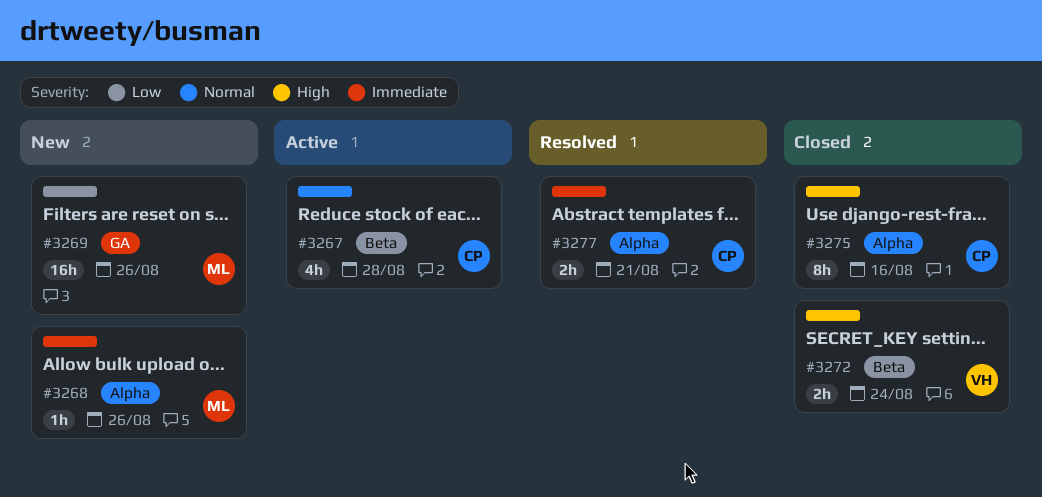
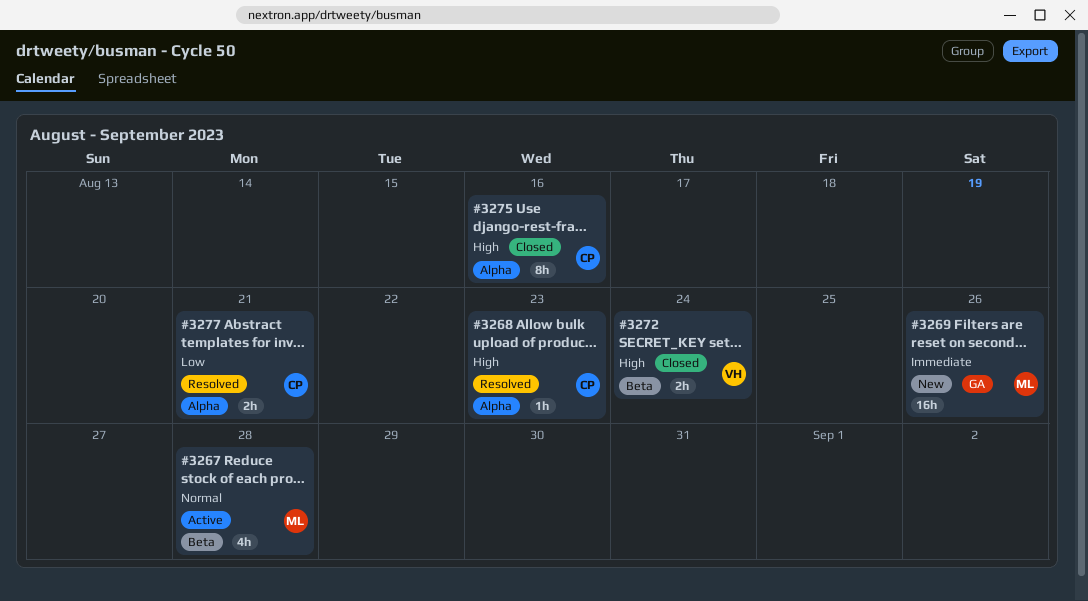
#3267, owner: CP -> ML
#3268, status: New -> Resolved
#3268, owner: ML -> CP
#3268, priority: Immediate -> High
#3268, due: Aug 26 -> Aug 23
#3269, priority: Low -> Immediate
#3277, priority: Immediate -> Low

